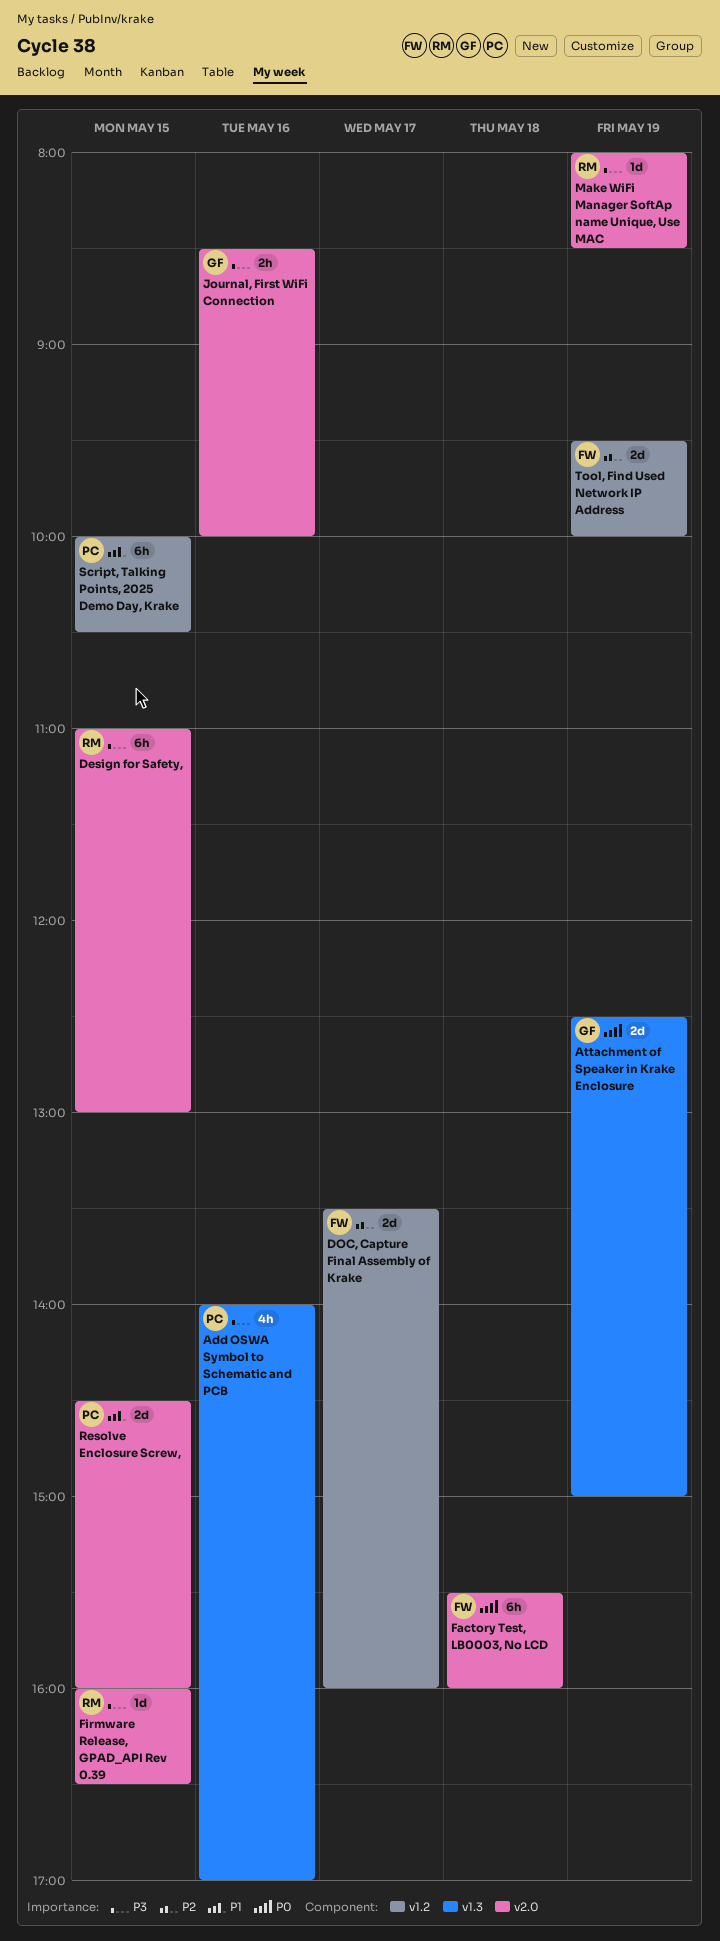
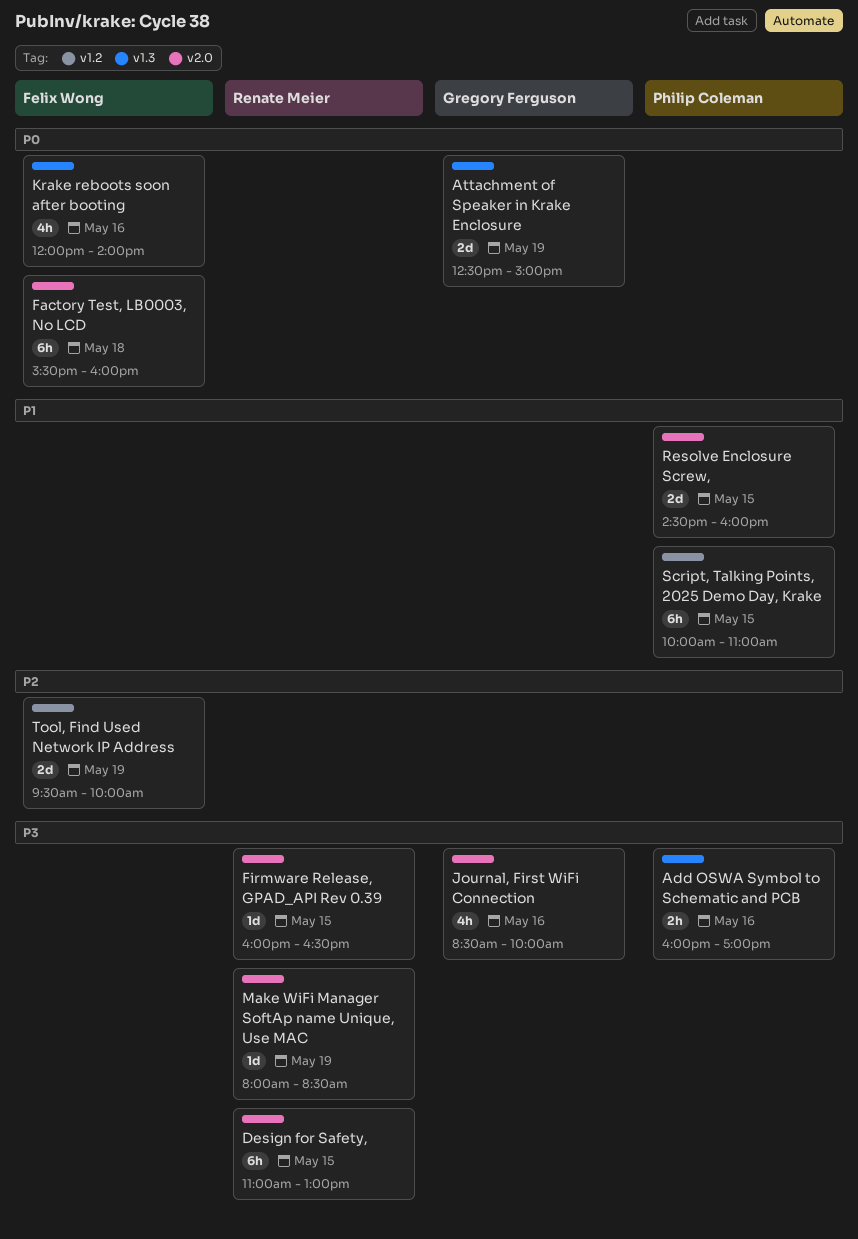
Add OSWA Symbol to Schematic and PCB, estimate: 4h -> 2h
Add OSWA Symbol to Schematic and PCB, begins: 14:00 -> 16:00
DOC, Capture Final Assembly of Krake: present -> none
Journal, First WiFi Connection, estimate: 2h -> 4h
Krake reboots soon after booting: none -> present
Script, Talking Points, 2025 Demo Day, Krake, ends: 10:30 -> 11:00

